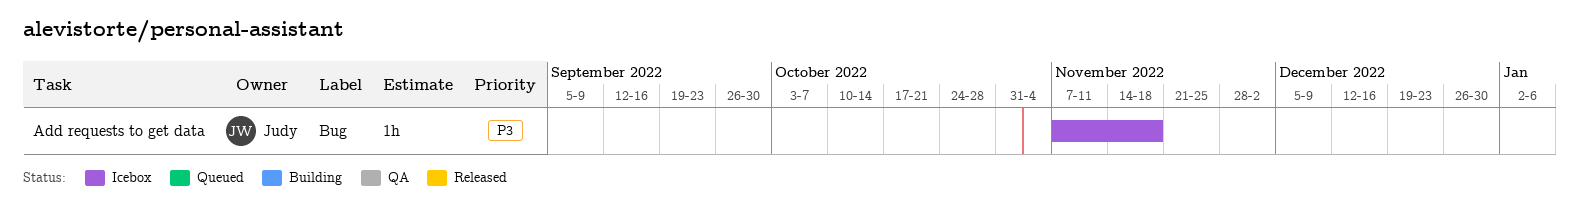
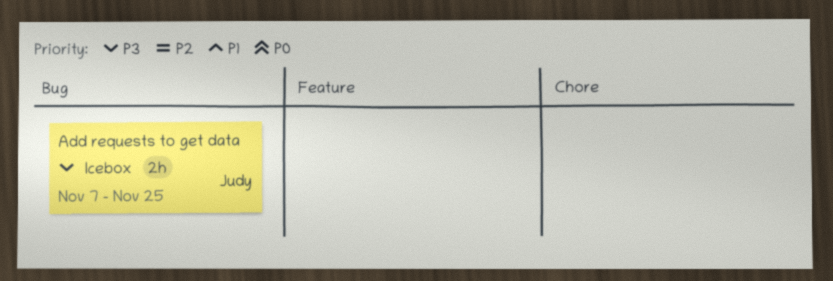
Add requests to get data, estimate: 1h -> 2h
Add requests to get data, due: Nov 18 -> Nov 25

